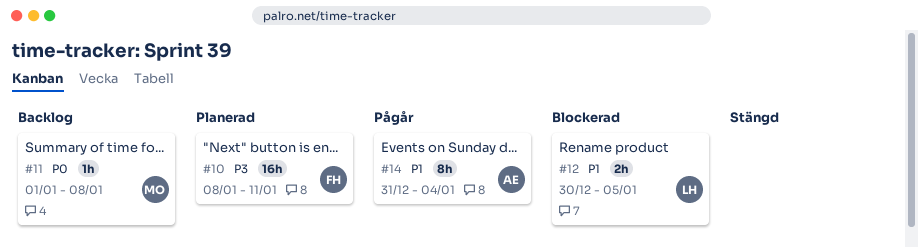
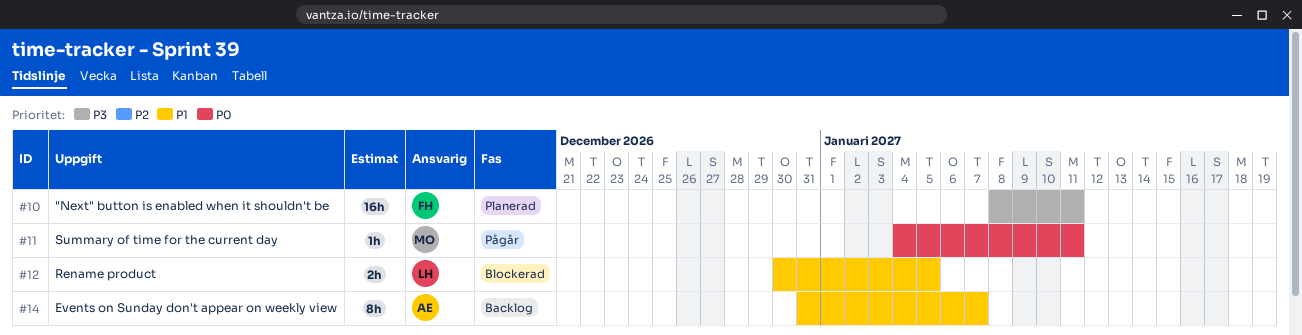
#11, status: Backlog -> Pågår
#11, start: Jan 1 -> Jan 4
#11, due: Jan 8 -> Jan 11
#14, status: Pågår -> Backlog
#14, due: Jan 4 -> Jan 7

